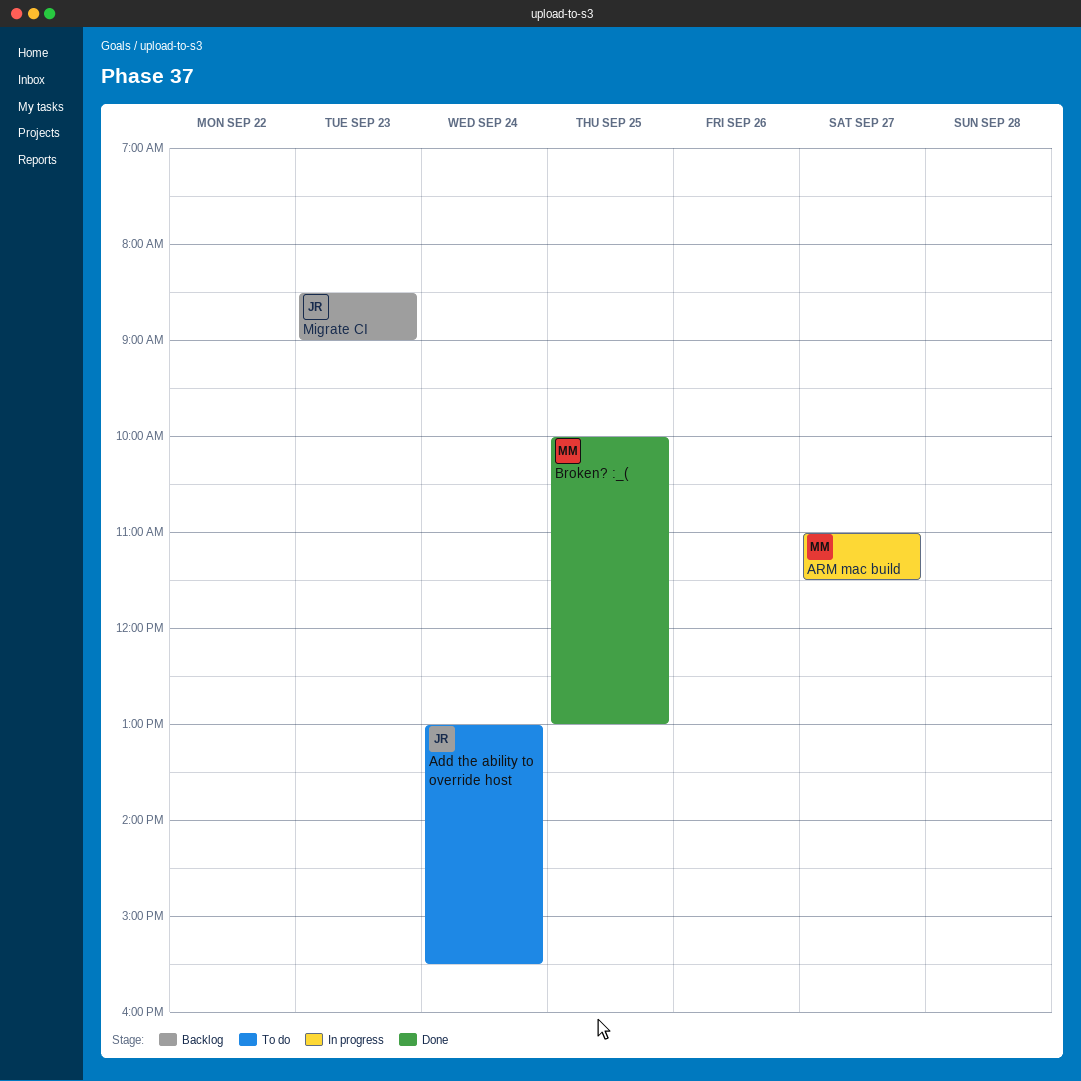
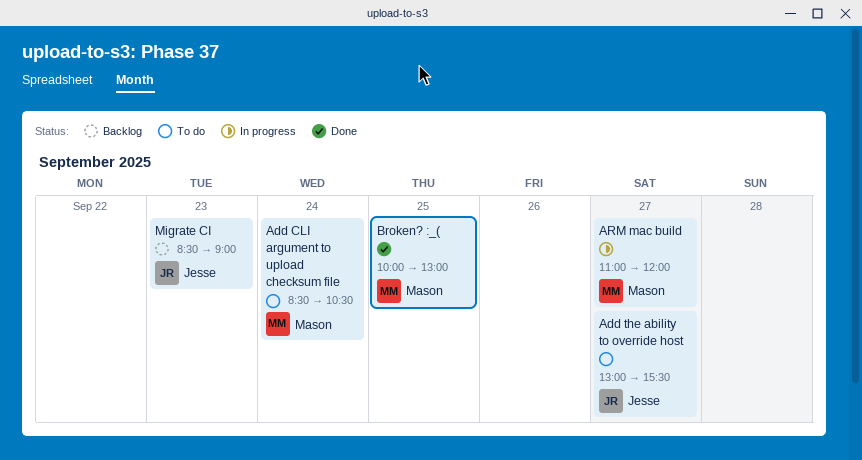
Add CLI argument to upload checksum file: none -> present
Add the ability to override host, day: Sep 24 -> Sep 27
ARM mac build, ends: 11:30 -> 12:00

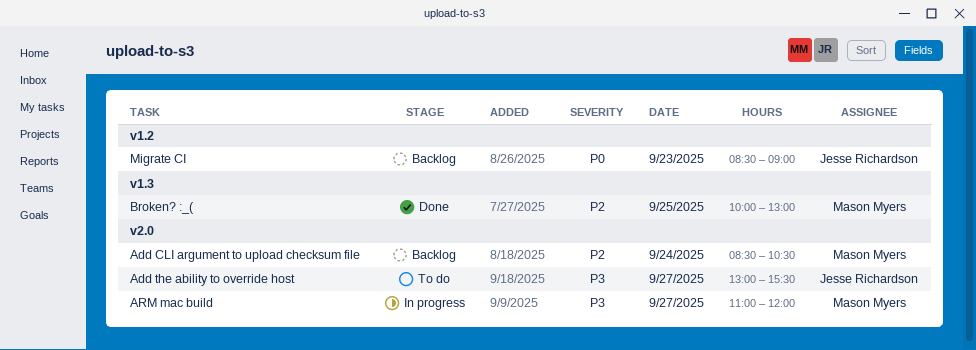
Add CLI argument to upload checksum file, status: To do -> Backlog

